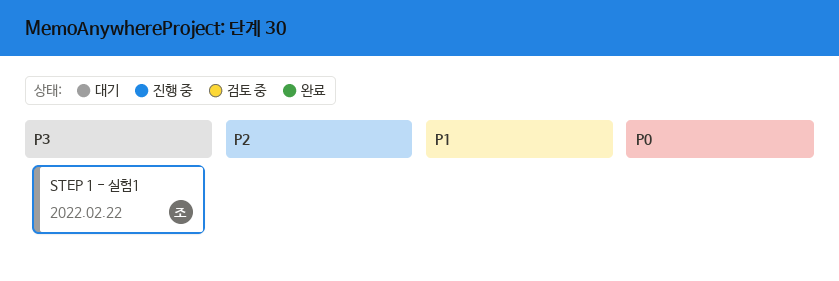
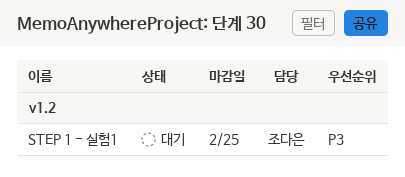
STEP 1 - 실험1, due: Feb 22 -> Feb 25

